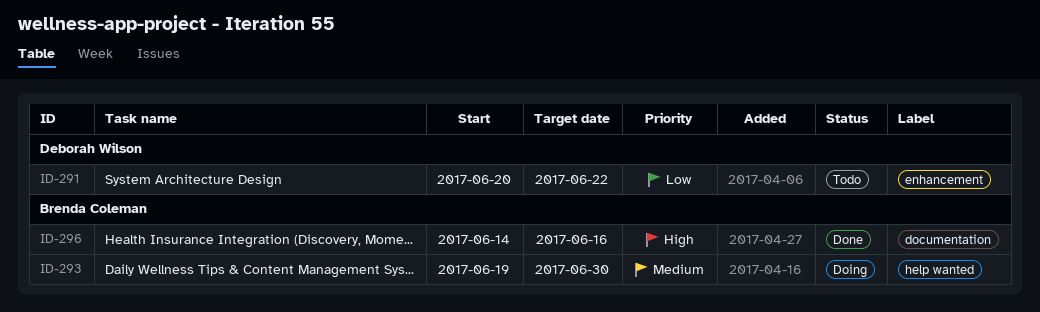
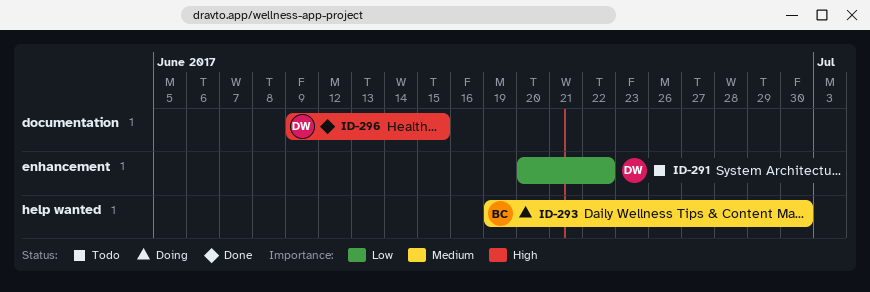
ID-296, owner: Brenda Coleman -> Deborah Wilson
ID-296, start: Jun 14 -> Jun 9
ID-296, due: Jun 16 -> Jun 15

